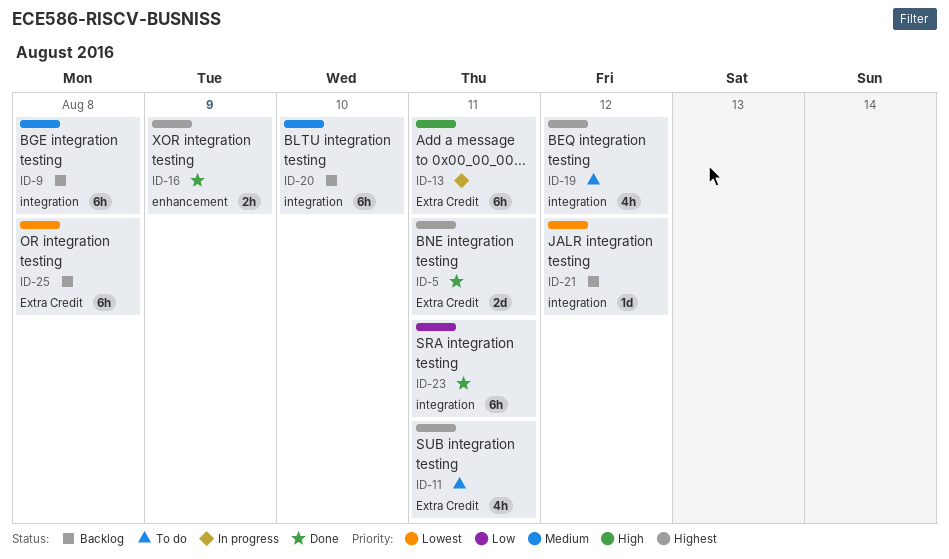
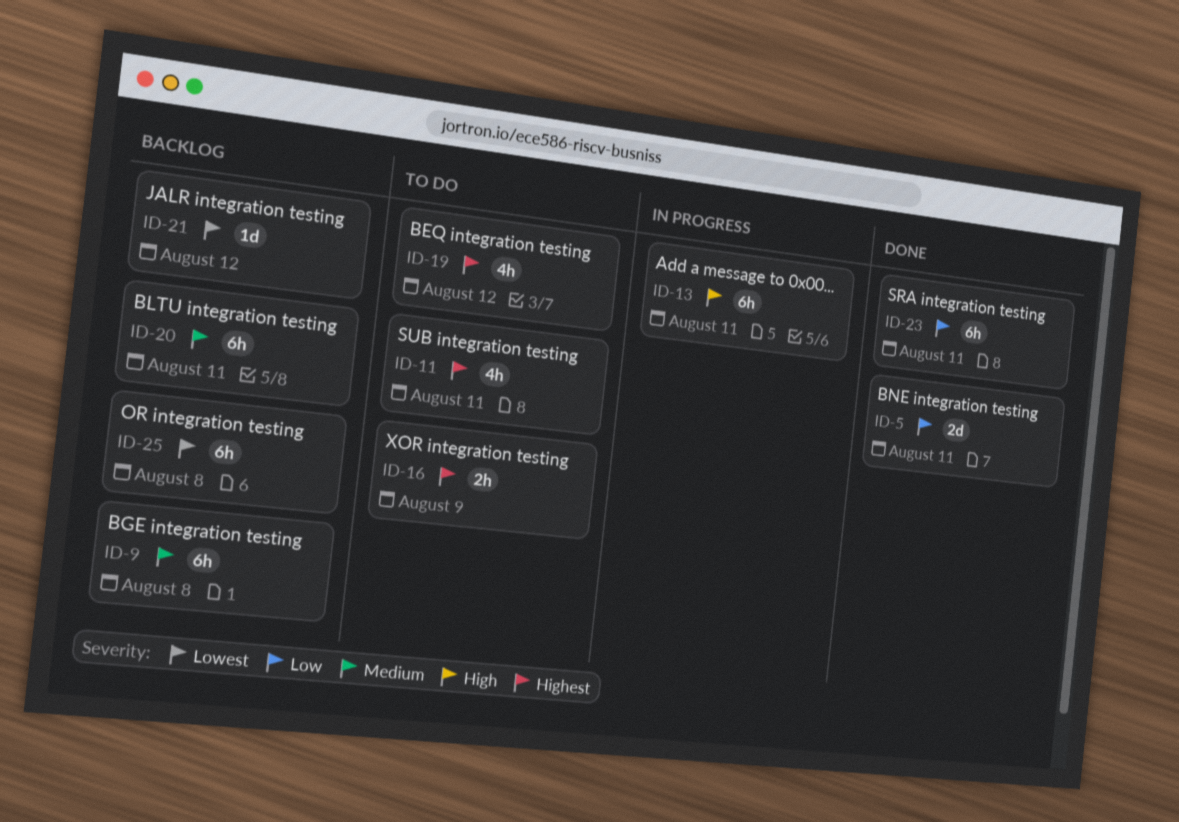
ID-5, priority: Highest -> Low
ID-16, status: Done -> To do
ID-20, due: Aug 10 -> Aug 11

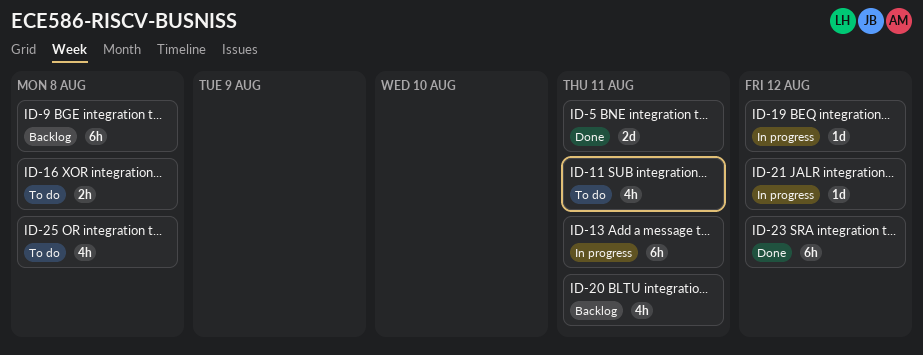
ID-16, due: Aug 9 -> Aug 8
ID-19, status: To do -> In progress
ID-19, estimate: 4h -> 1d
ID-20, estimate: 6h -> 4h
ID-21, status: Backlog -> In progress
ID-23, due: Aug 11 -> Aug 12
ID-25, status: Backlog -> To do
ID-25, estimate: 6h -> 4h

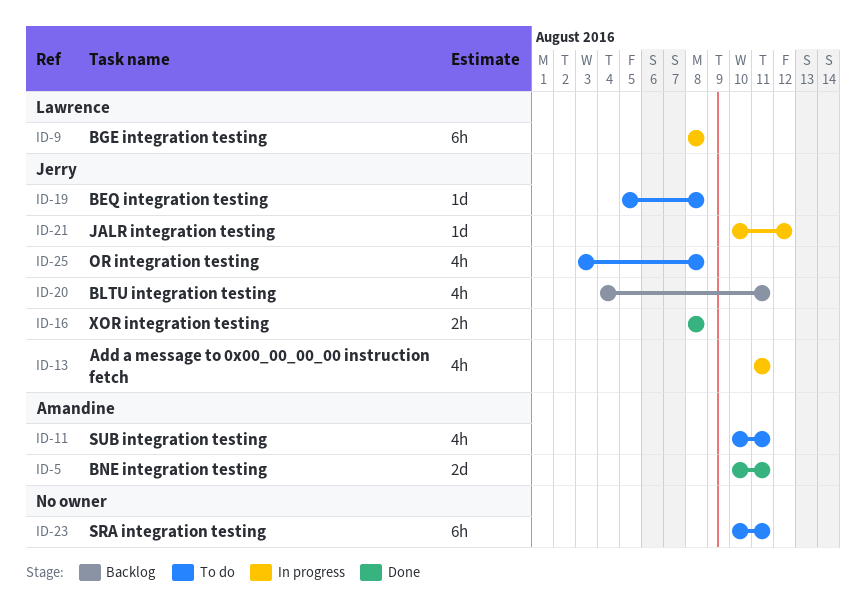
ID-9, status: Backlog -> In progress
ID-13, estimate: 6h -> 4h
ID-16, status: To do -> Done
ID-19, status: In progress -> To do
ID-19, due: Aug 12 -> Aug 8
ID-23, status: Done -> To do
ID-23, due: Aug 12 -> Aug 11

